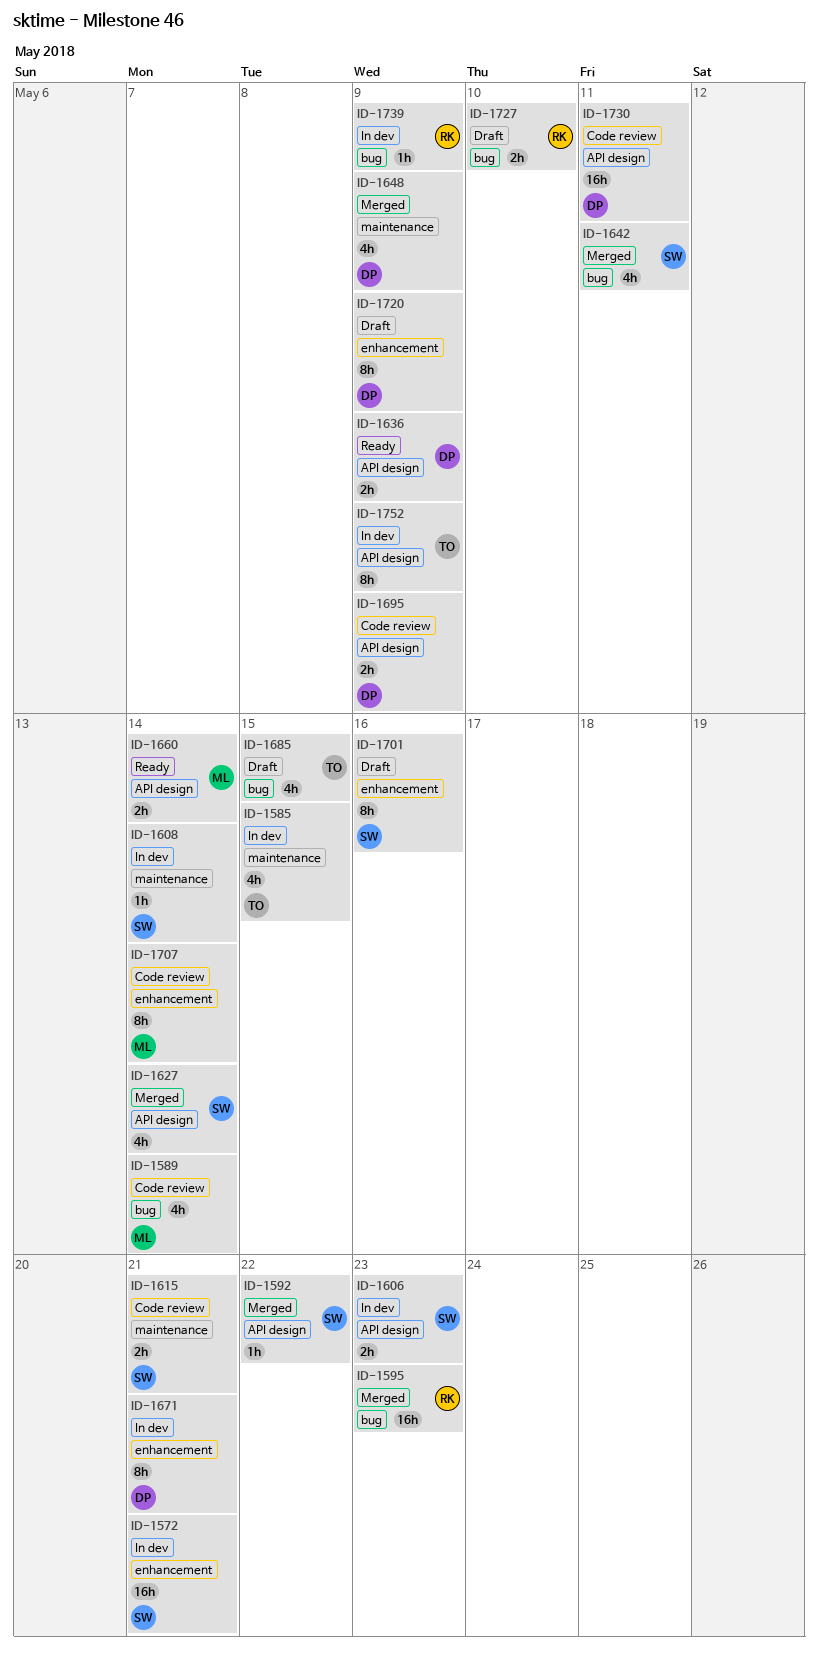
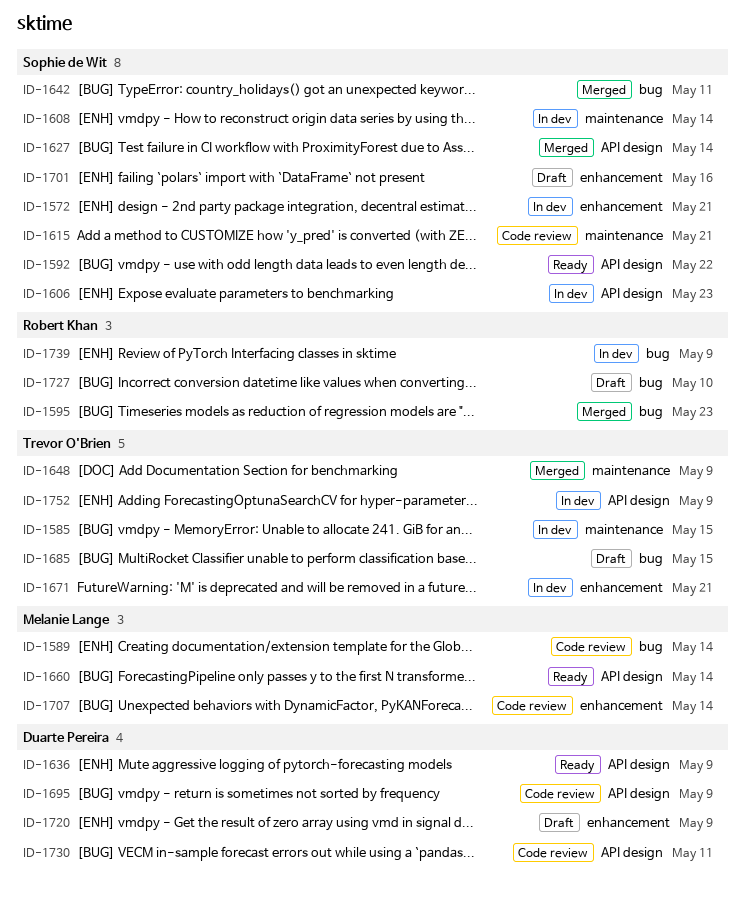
ID-1592, status: Merged -> Ready
ID-1648, owner: Duarte Pereira -> Trevor O'Brien
ID-1671, owner: Duarte Pereira -> Trevor O'Brien

